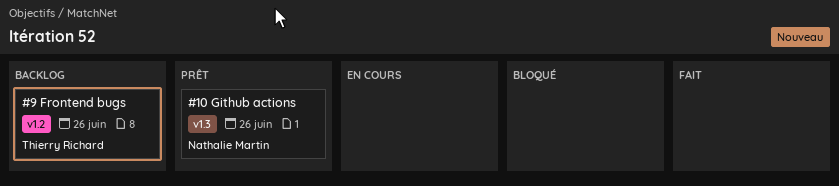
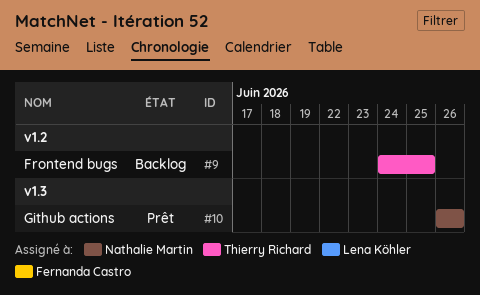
#9, due: Jun 26 -> Jun 25

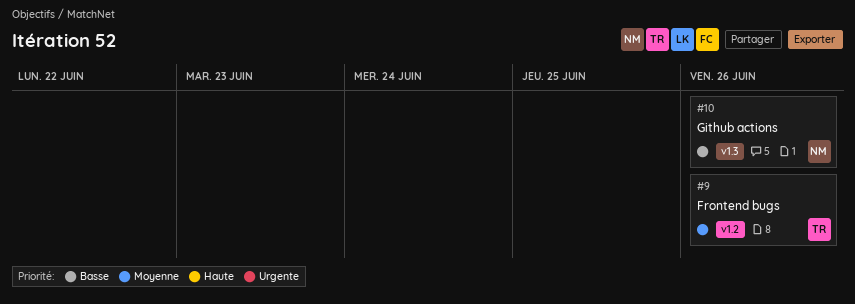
#9, due: Jun 25 -> Jun 26

